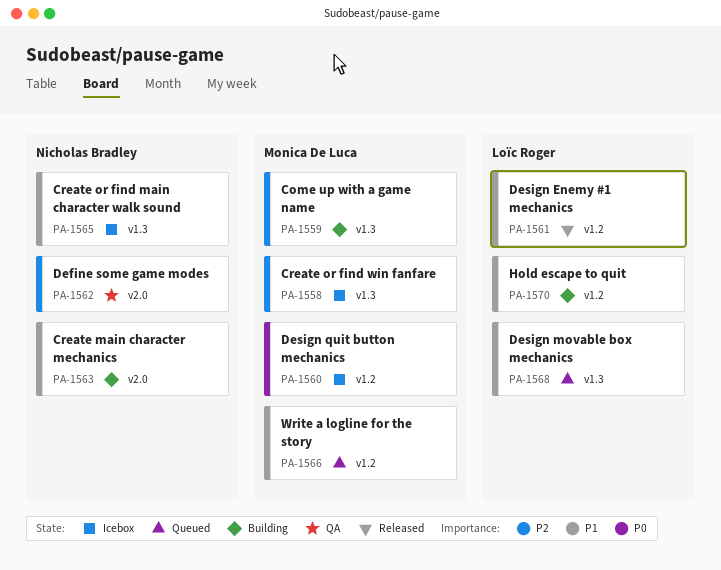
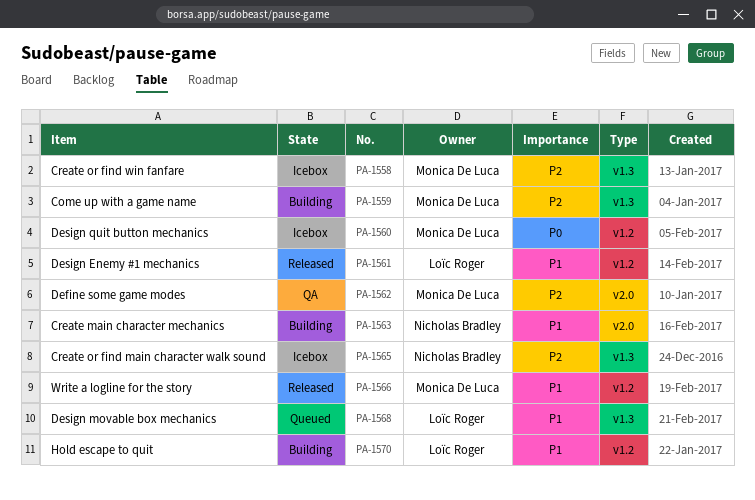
PA-1562, owner: Nicholas Bradley -> Monica De Luca
PA-1565, priority: P1 -> P2
PA-1566, status: Queued -> Released

